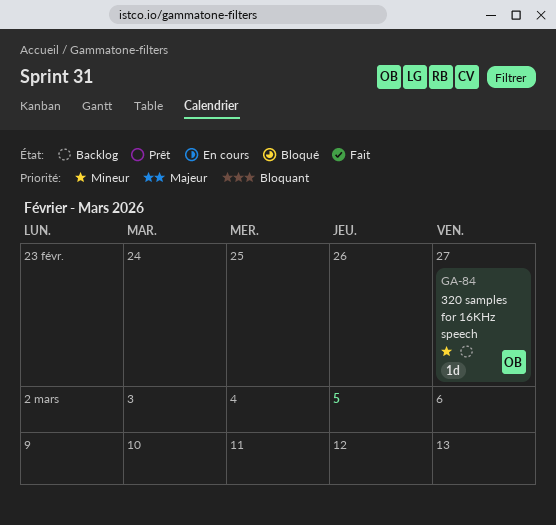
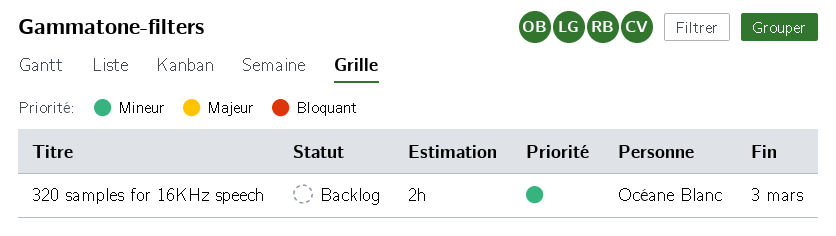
320 samples for 16KHz speech, estimate: 1d -> 2h
320 samples for 16KHz speech, due: Feb 27 -> Mar 3

